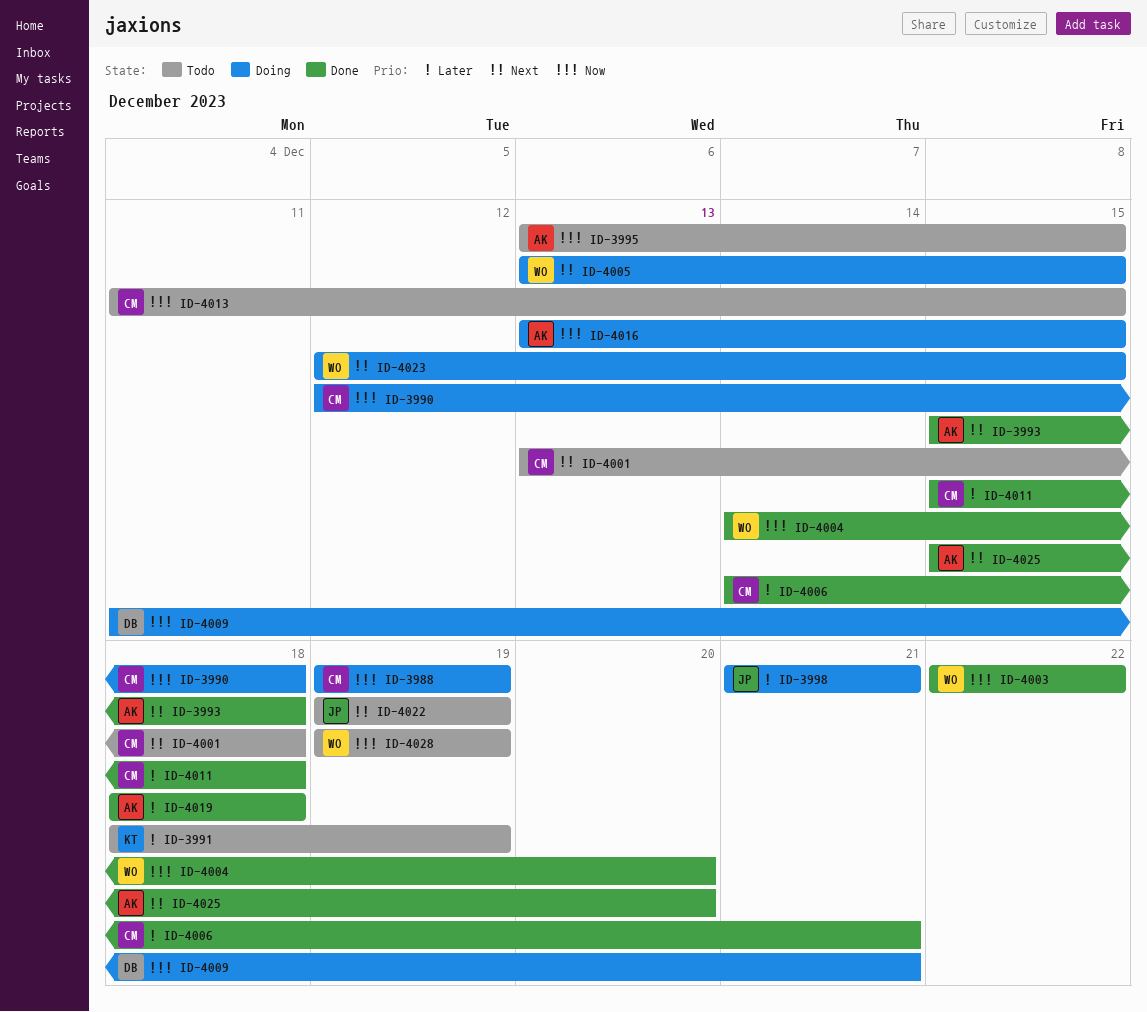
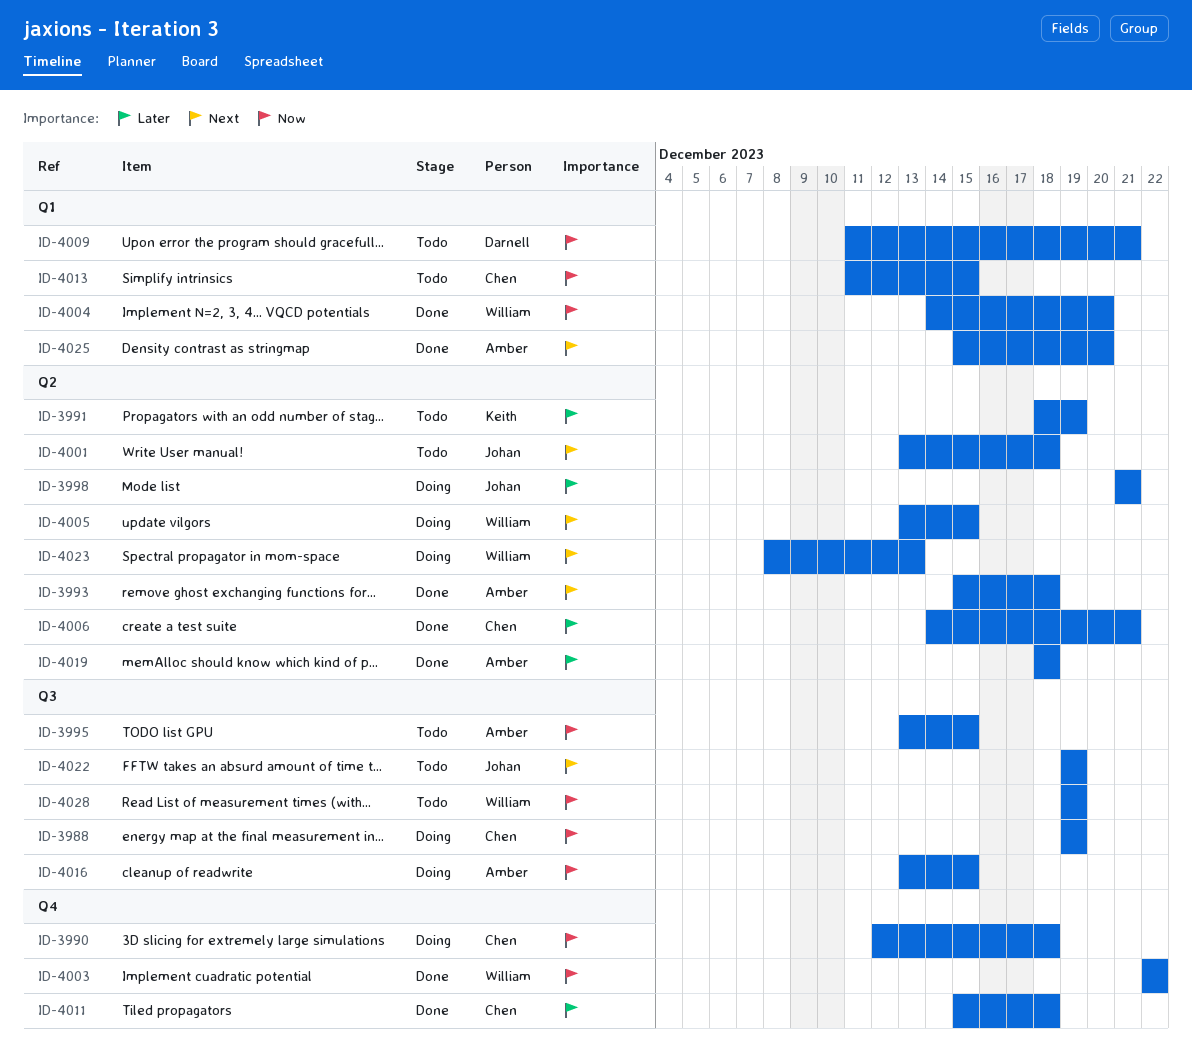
ID-4001, owner: Chen -> Johan
ID-4009, status: Doing -> Todo
ID-4023, start: Dec 12 -> Dec 8
ID-4023, due: Dec 15 -> Dec 13

